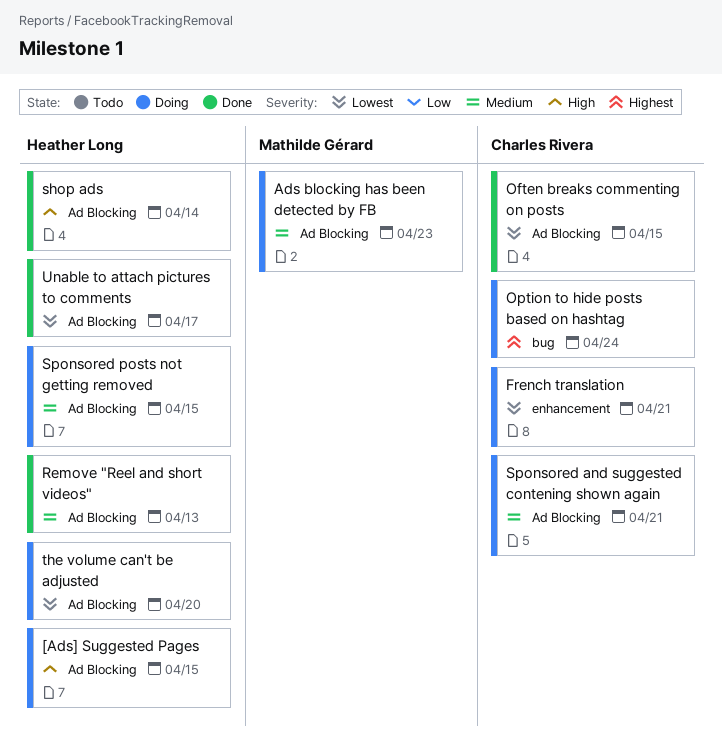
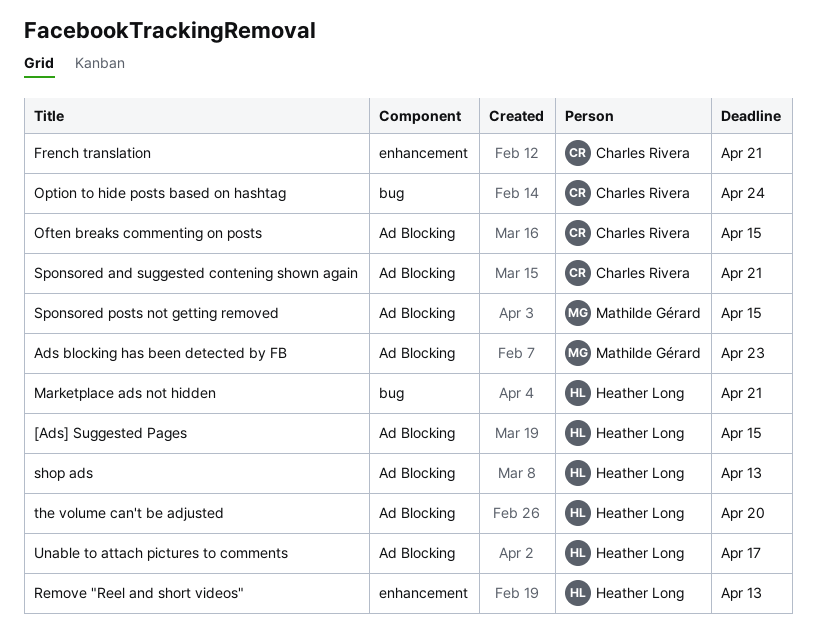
Marketplace ads not hidden: none -> present
Remove "Reel and short videos", label: Ad Blocking -> enhancement
shop ads, due: Apr 14 -> Apr 13
Sponsored posts not getting removed, owner: Heather Long -> Mathilde Gérard

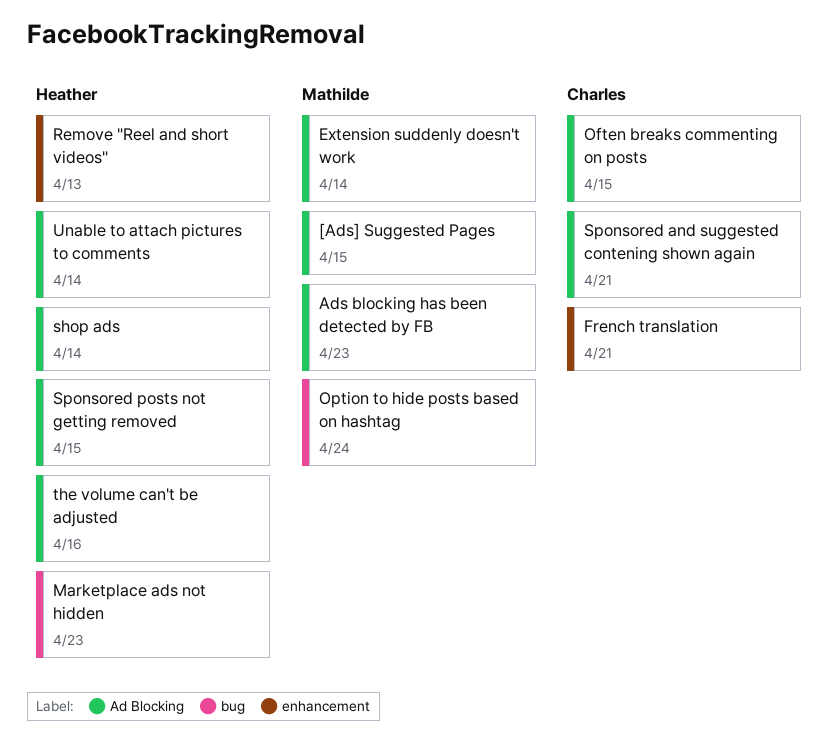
[Ads] Suggested Pages, owner: Heather Long -> Mathilde Gérard
Extension suddenly doesn't work: none -> present
Marketplace ads not hidden, due: Apr 21 -> Apr 23
Option to hide posts based on hashtag, owner: Charles Rivera -> Mathilde Gérard
shop ads, due: Apr 13 -> Apr 14
Sponsored posts not getting removed, owner: Mathilde Gérard -> Heather Long
the volume can't be adjusted, due: Apr 20 -> Apr 16
Unable to attach pictures to comments, due: Apr 17 -> Apr 14

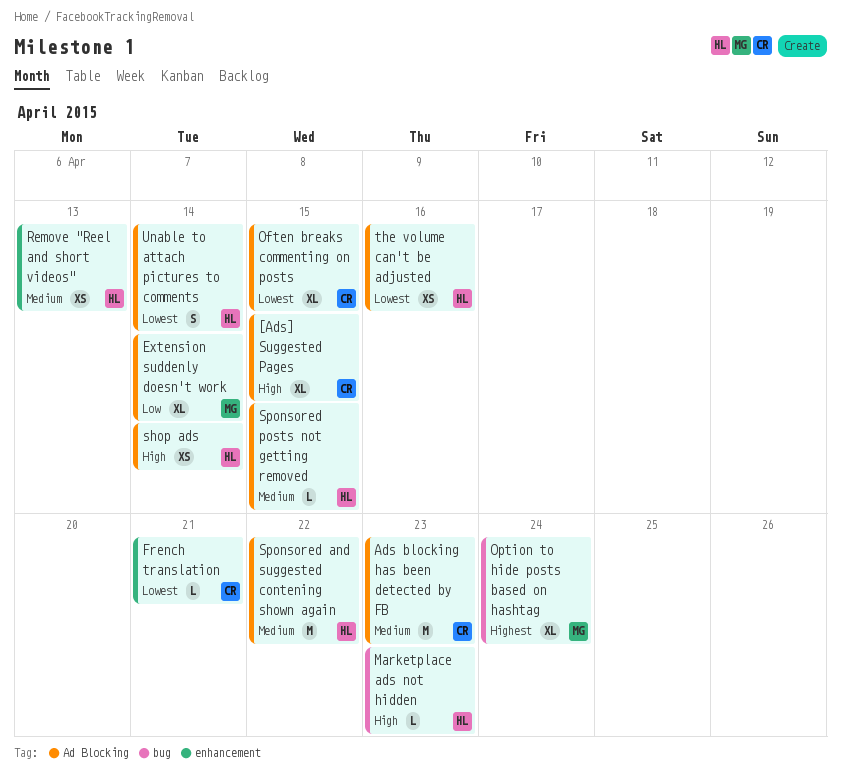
[Ads] Suggested Pages, owner: Mathilde -> Charles
Ads blocking has been detected by FB, owner: Mathilde -> Charles
Sponsored and suggested contening shown again, owner: Charles -> Heather
Sponsored and suggested contening shown again, due: Apr 21 -> Apr 22

